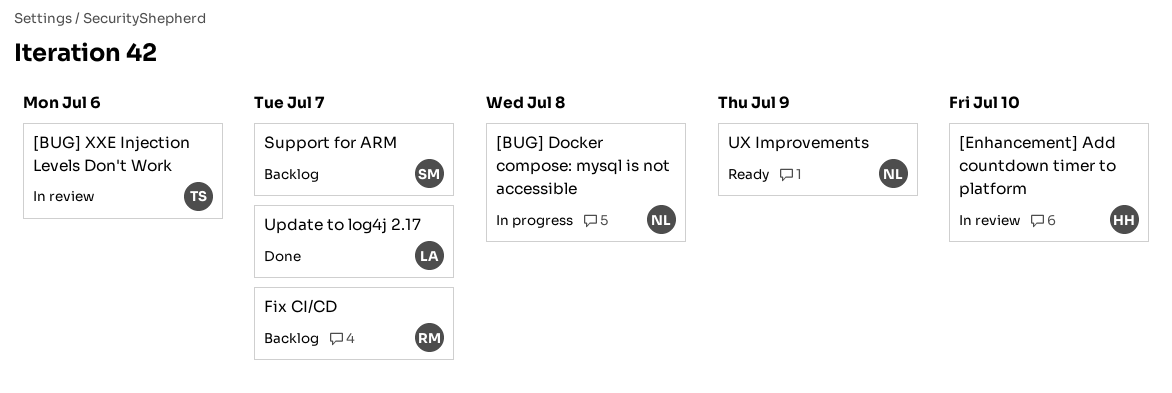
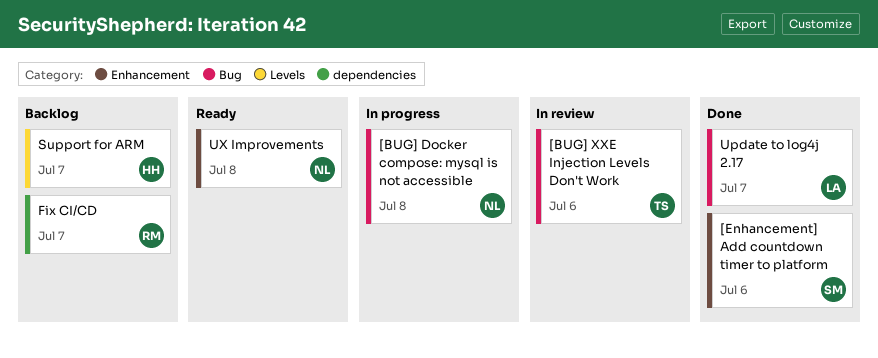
[Enhancement] Add countdown timer to platform, status: In review -> Done
[Enhancement] Add countdown timer to platform, owner: HH -> SM
[Enhancement] Add countdown timer to platform, due: Jul 10 -> Jul 6
Support for ARM, owner: SM -> HH
UX Improvements, due: Jul 9 -> Jul 8

